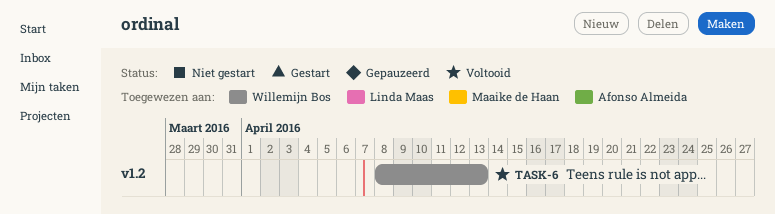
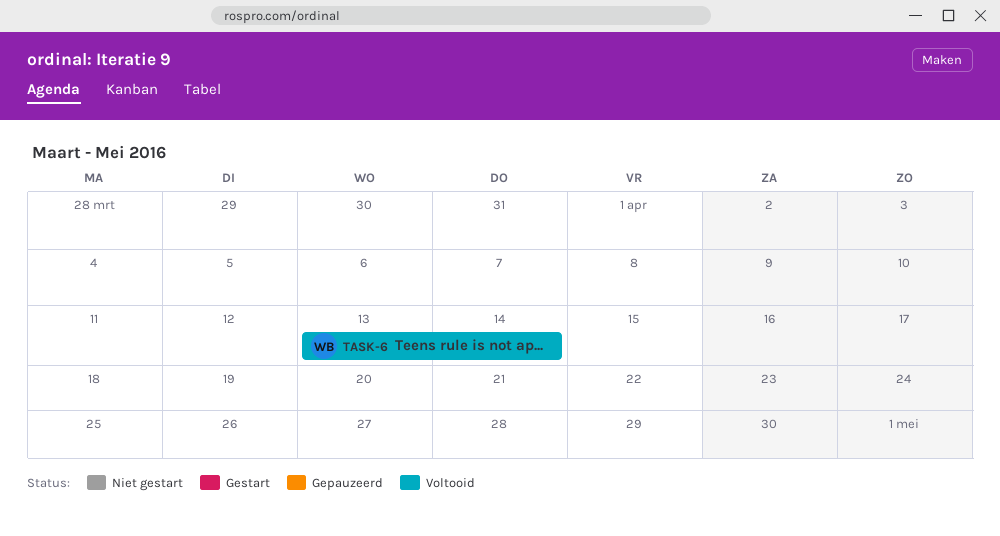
TASK-6, start: Apr 8 -> Apr 13
TASK-6, due: Apr 13 -> Apr 14

